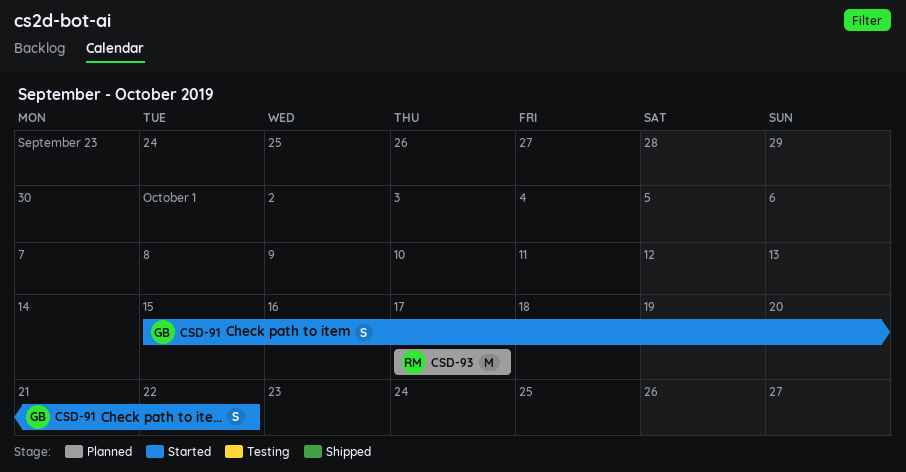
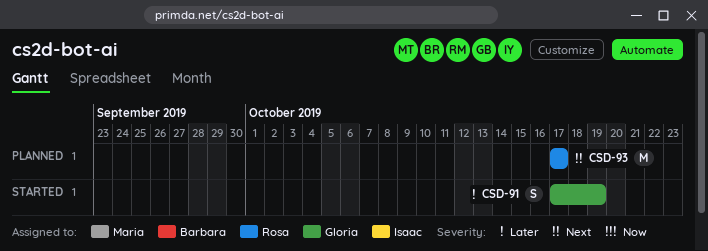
CSD-91, start: Oct 15 -> Oct 17
CSD-91, due: Oct 22 -> Oct 19

